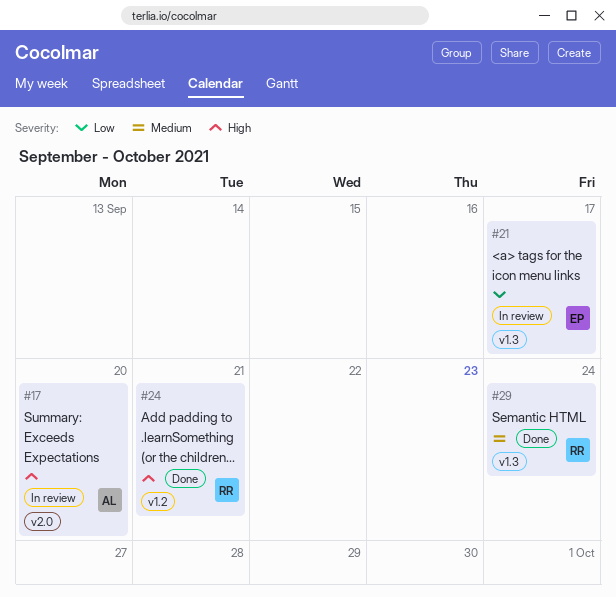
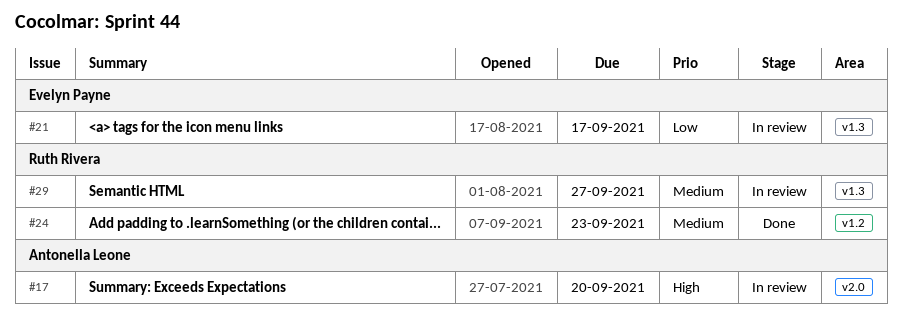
#24, priority: High -> Medium
#24, due: Sep 21 -> Sep 23
#29, status: Done -> In review
#29, due: Sep 24 -> Sep 27

